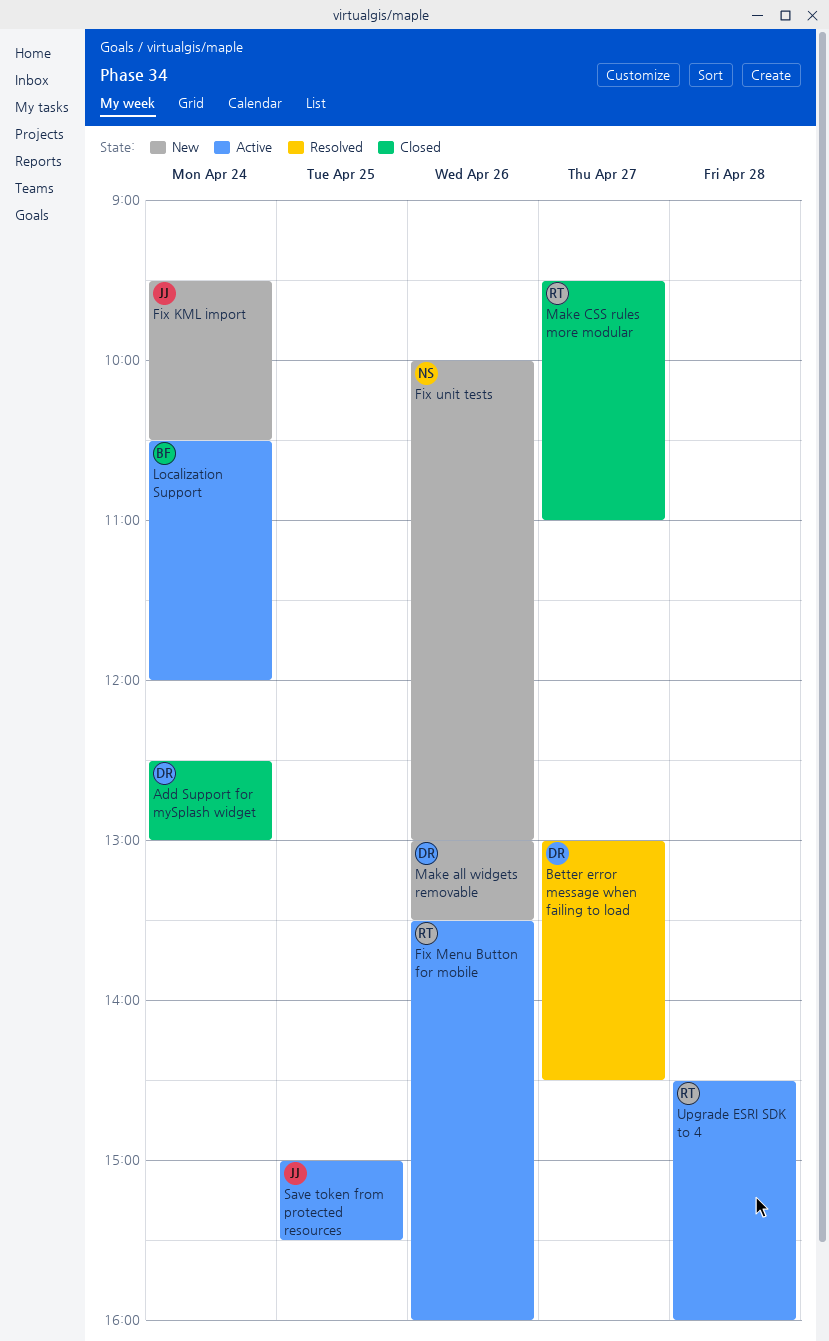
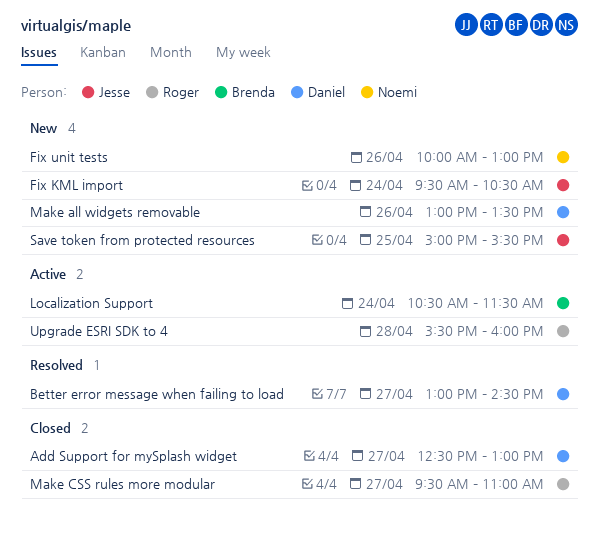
Add Support for mySplash widget, day: Apr 24 -> Apr 27
Fix Menu Button for mobile: present -> none
Localization Support, ends: 12:00 -> 11:30
Save token from protected resources, status: Active -> New
Upgrade ESRI SDK to 4, begins: 14:30 -> 15:30

